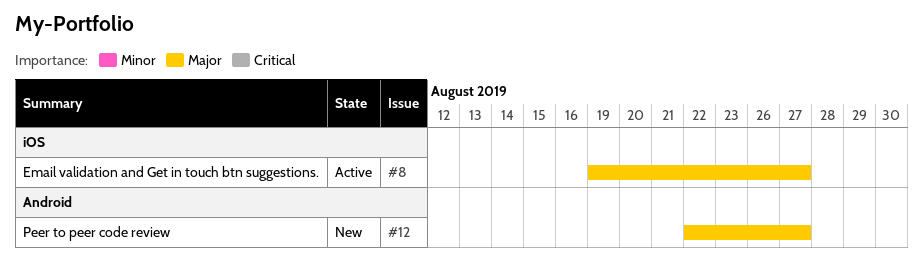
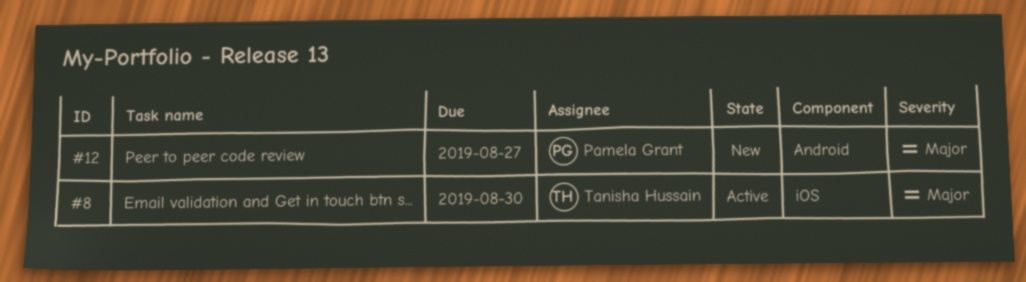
#8, due: Aug 27 -> Aug 30

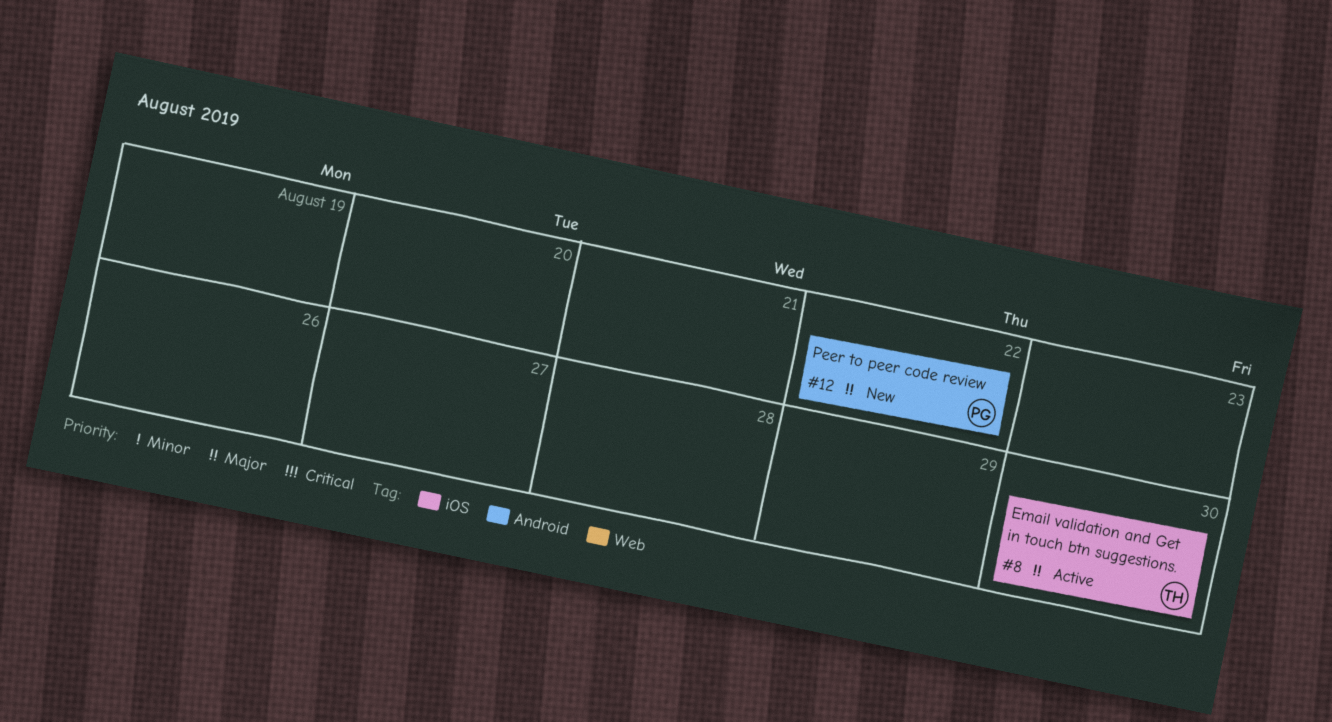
#12, due: Aug 27 -> Aug 22

